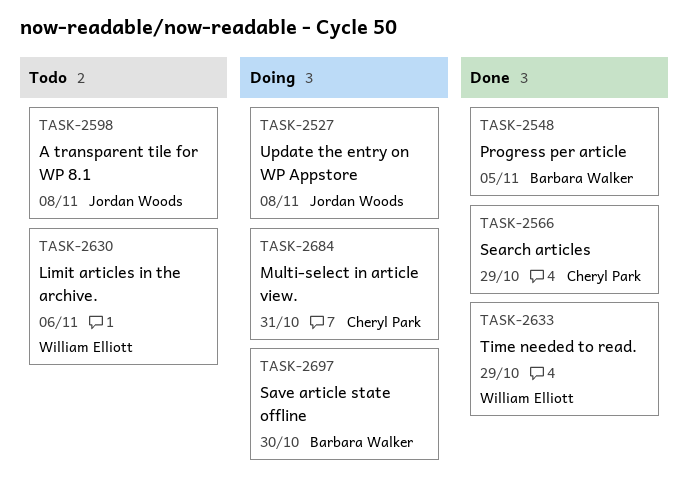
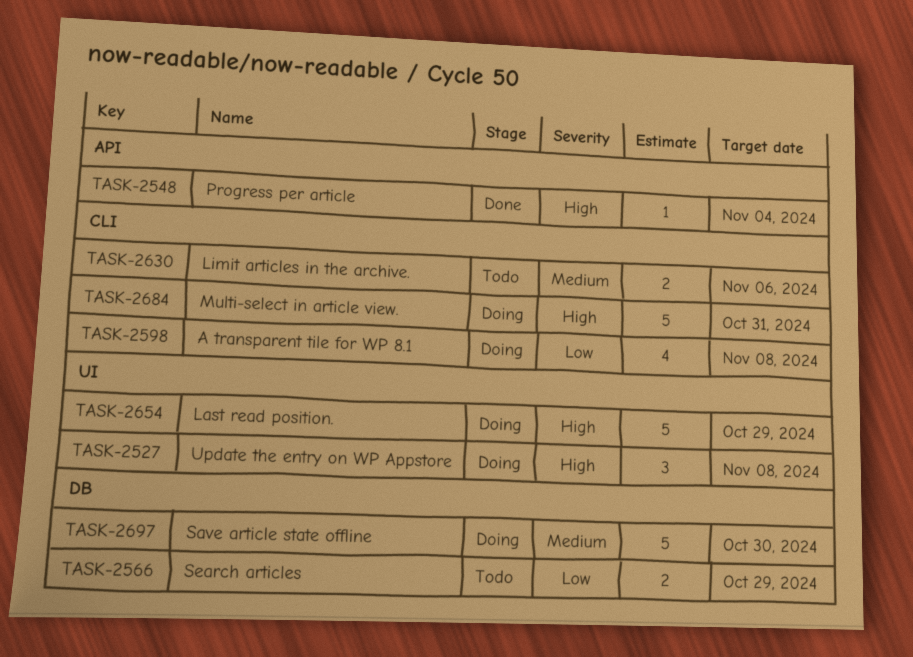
TASK-2548, due: Nov 5 -> Nov 4
TASK-2566, status: Done -> Todo
TASK-2598, status: Todo -> Doing
TASK-2633: present -> none
TASK-2654: none -> present

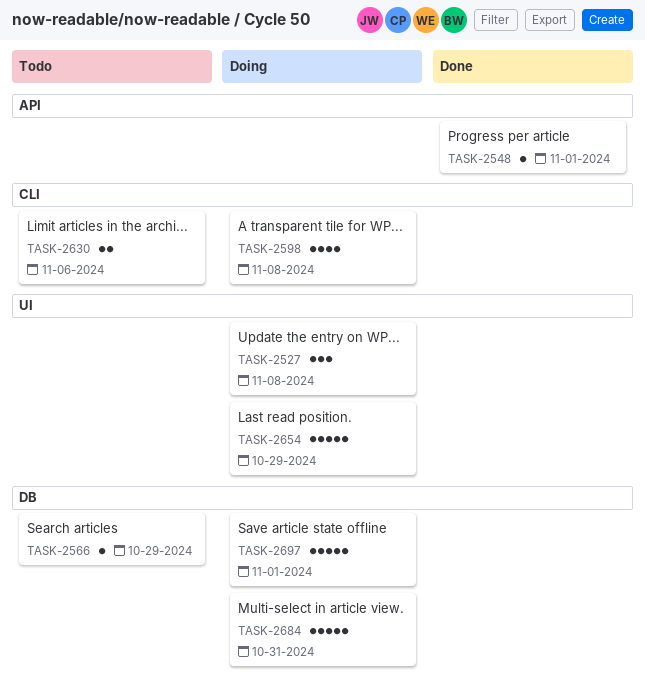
TASK-2548, due: Nov 4 -> Nov 1
TASK-2566, estimate: 2 -> 1
TASK-2684, label: CLI -> DB
TASK-2697, due: Oct 30 -> Nov 1

